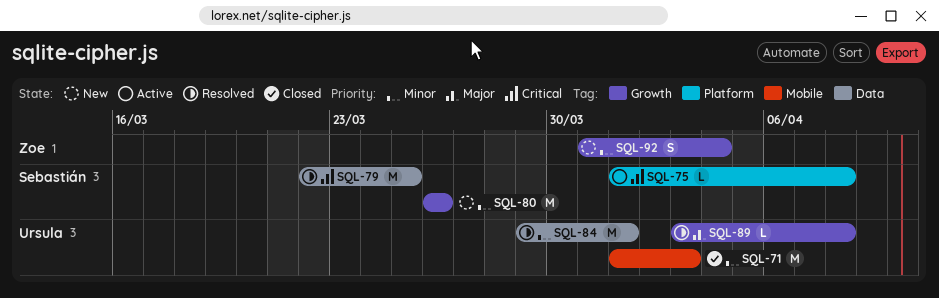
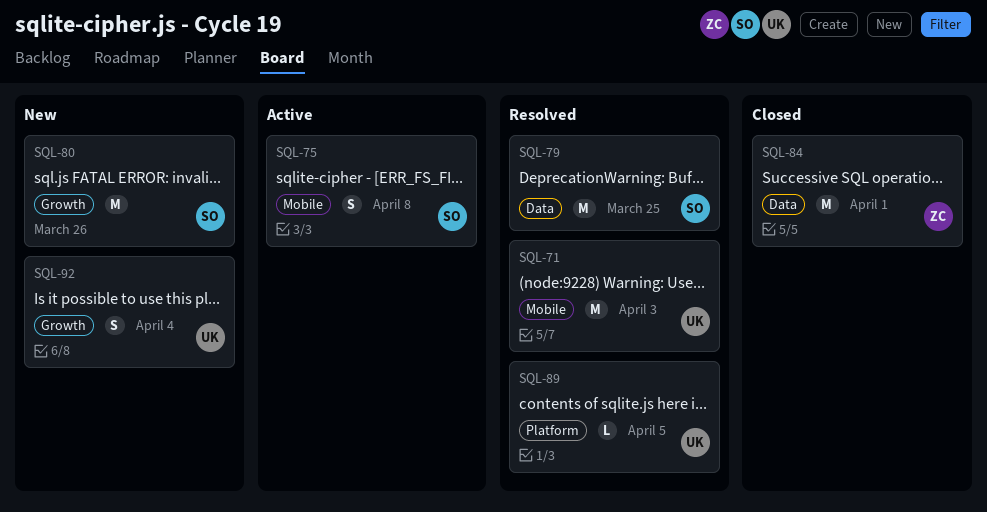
SQL-71, status: Closed -> Resolved
SQL-75, label: Platform -> Mobile
SQL-75, estimate: L -> S
SQL-84, status: Resolved -> Closed
SQL-84, owner: Ursula -> Zoe
SQL-89, label: Growth -> Platform
SQL-89, due: Apr 8 -> Apr 5
SQL-92, owner: Zoe -> Ursula

